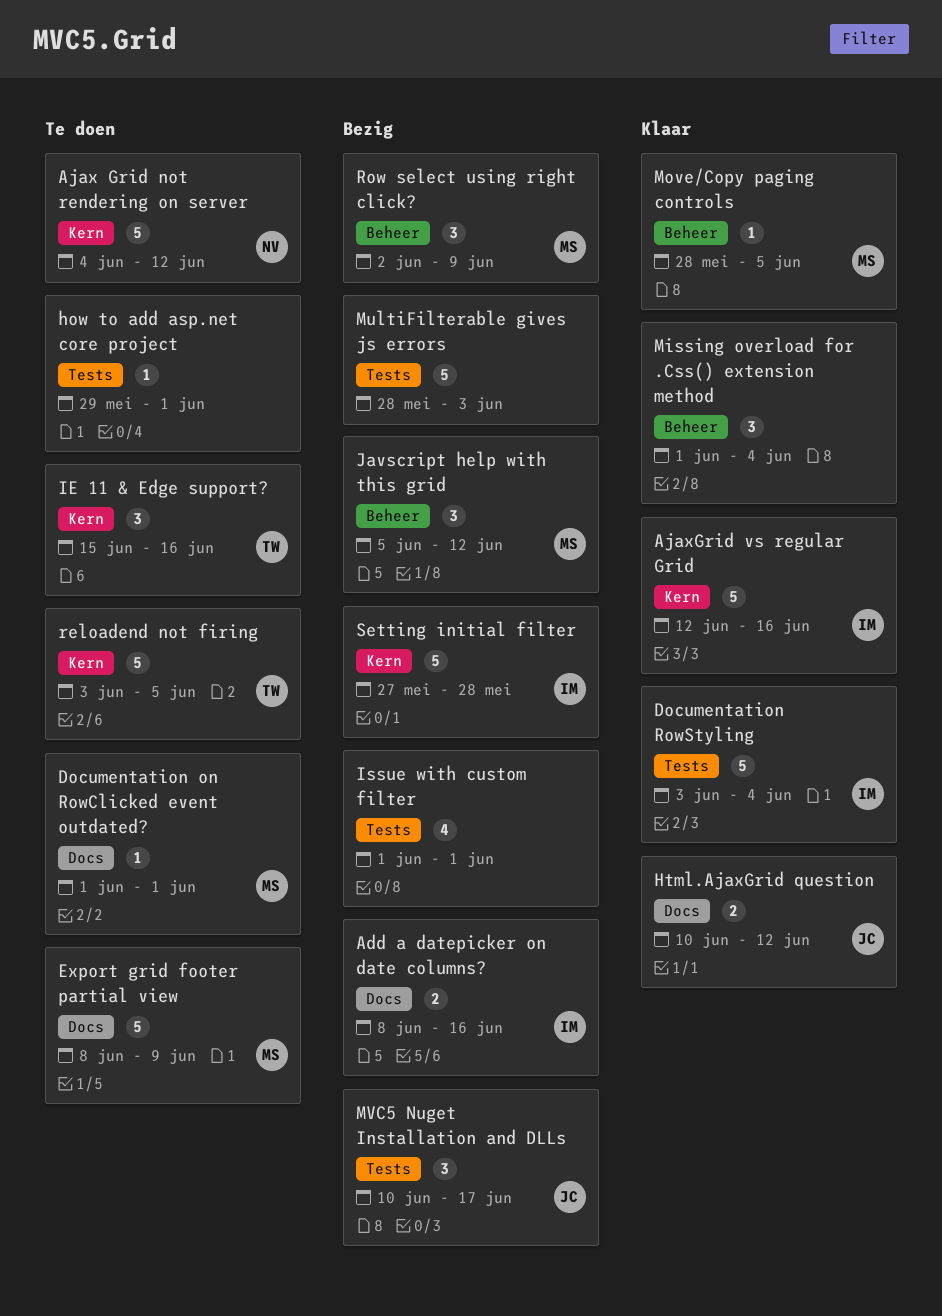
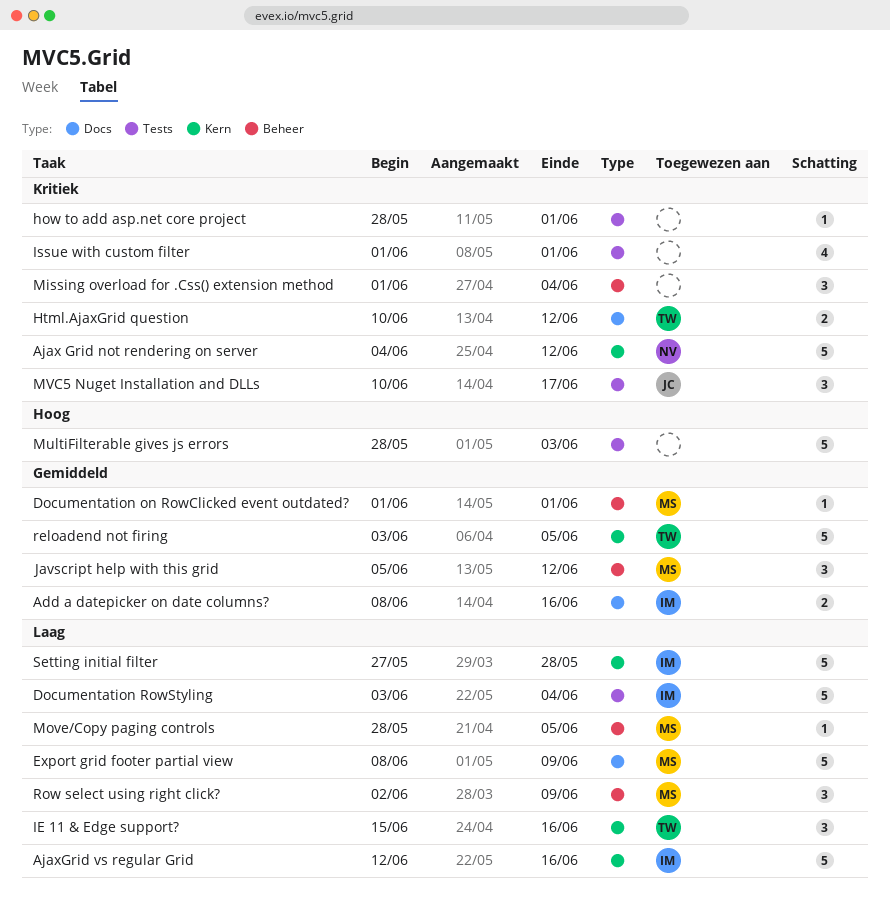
Documentation on RowClicked event outdated?, label: Docs -> Beheer
how to add asp.net core project, start: May 29 -> May 28
Html.AjaxGrid question, owner: JC -> TW

